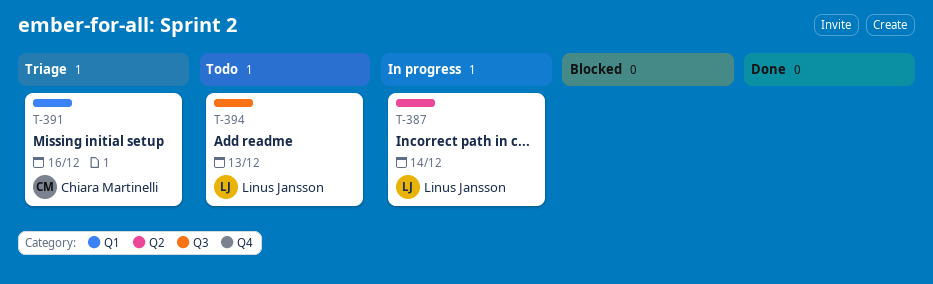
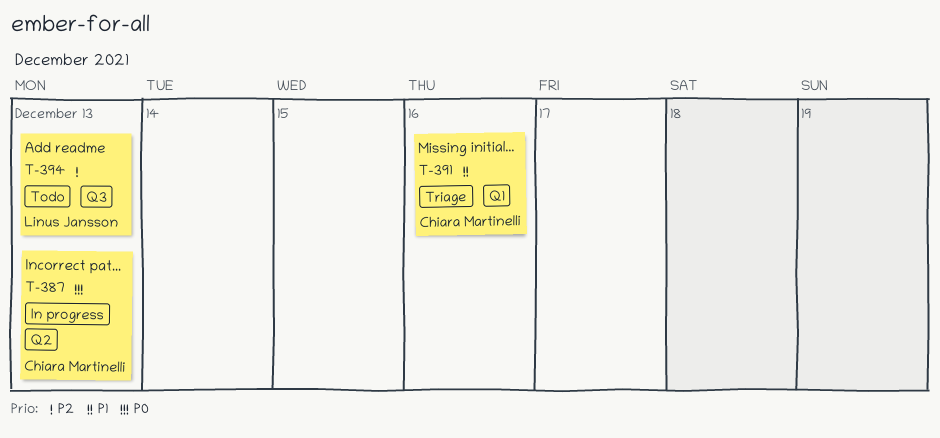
T-387, owner: Linus Jansson -> Chiara Martinelli
T-387, due: Dec 14 -> Dec 13

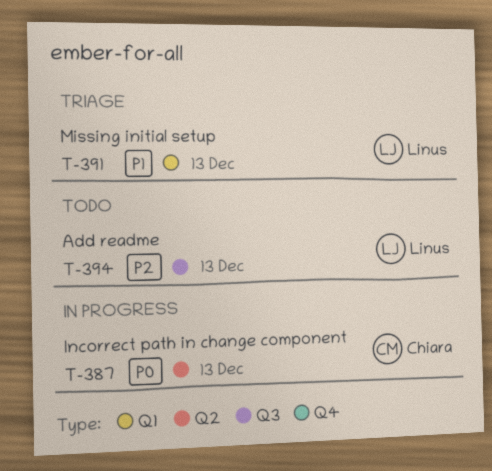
T-391, owner: Chiara Martinelli -> Linus Jansson
T-391, due: Dec 16 -> Dec 13

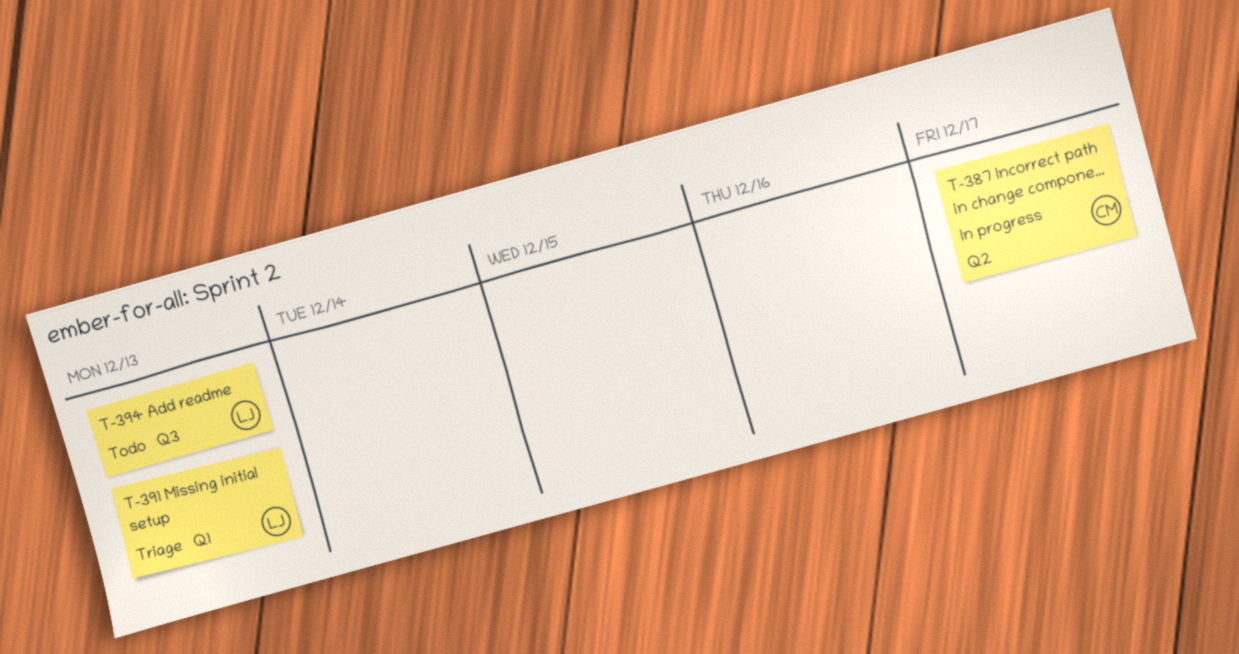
T-387, due: Dec 13 -> Dec 17

